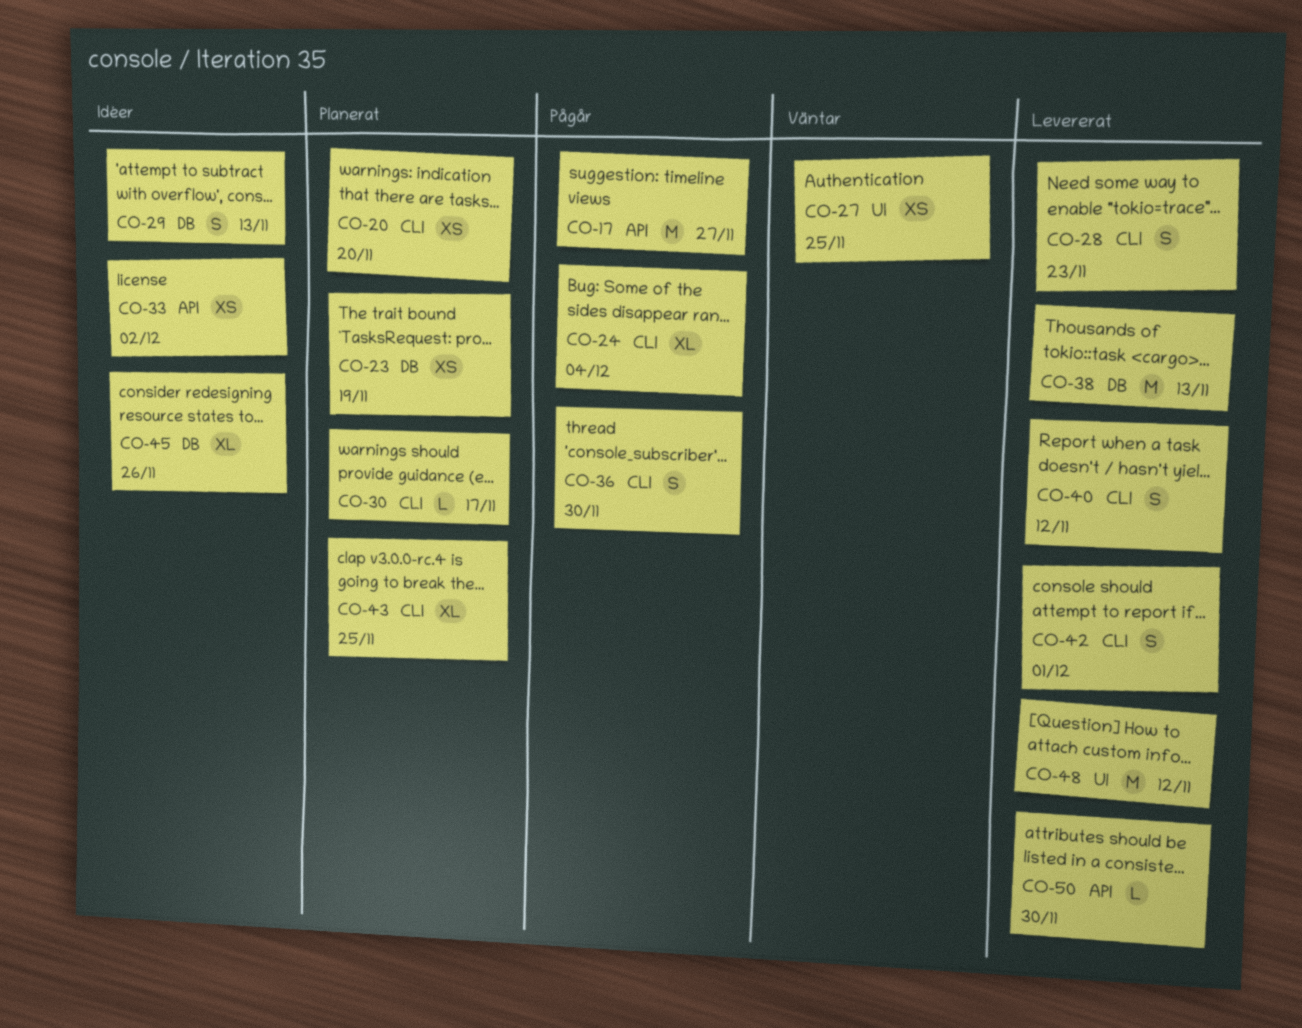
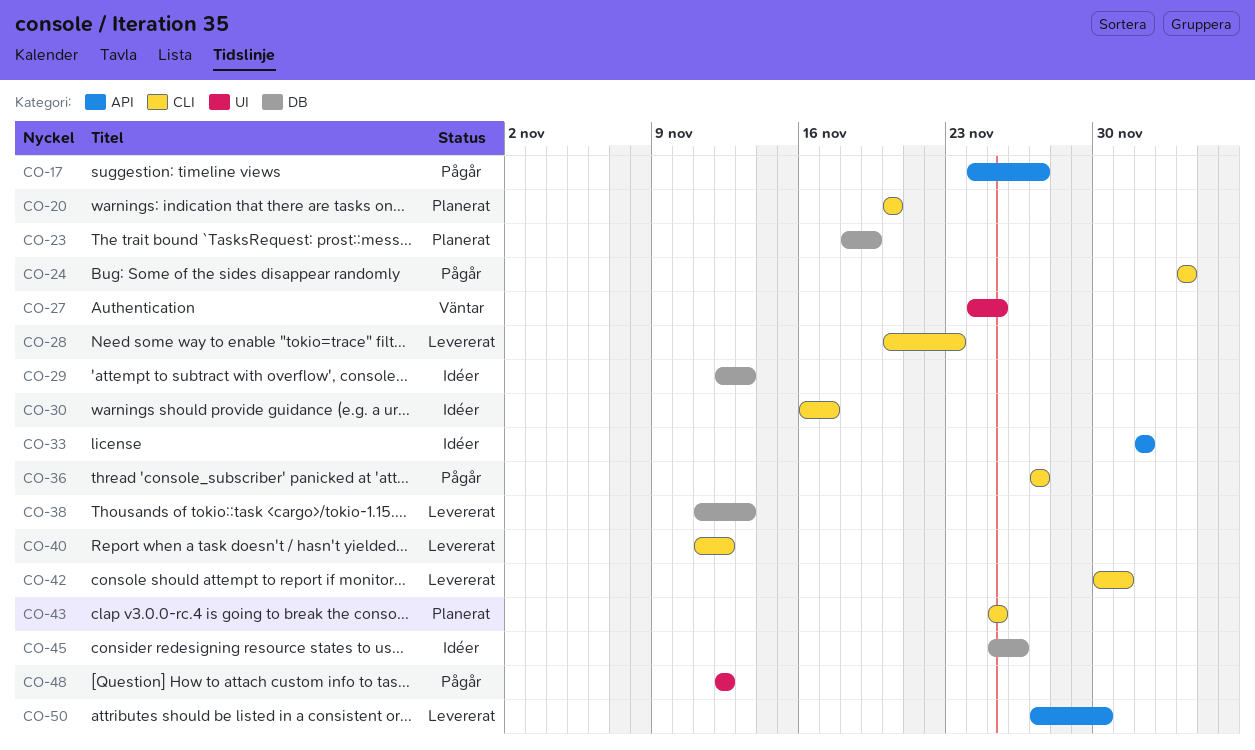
CO-30, status: Planerat -> Idéer
CO-36, due: Nov 30 -> Nov 27
CO-48, status: Levererat -> Pågår

